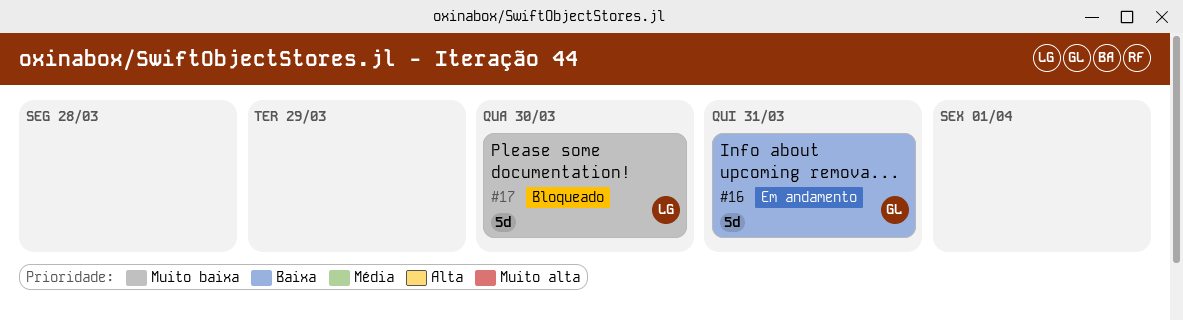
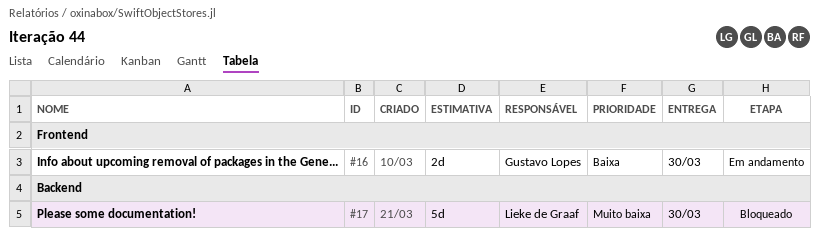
#16, estimate: 5d -> 2d
#16, due: Mar 31 -> Mar 30

